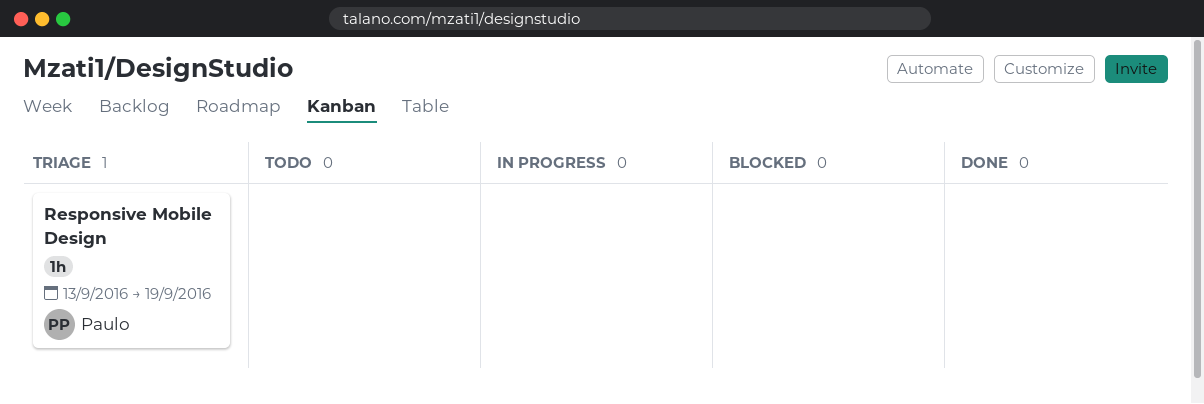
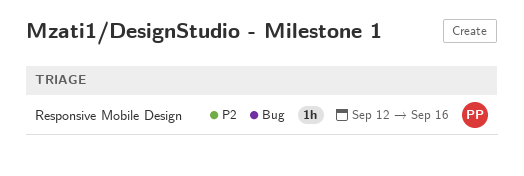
Responsive Mobile Design, start: Sep 13 -> Sep 12
Responsive Mobile Design, due: Sep 19 -> Sep 16

